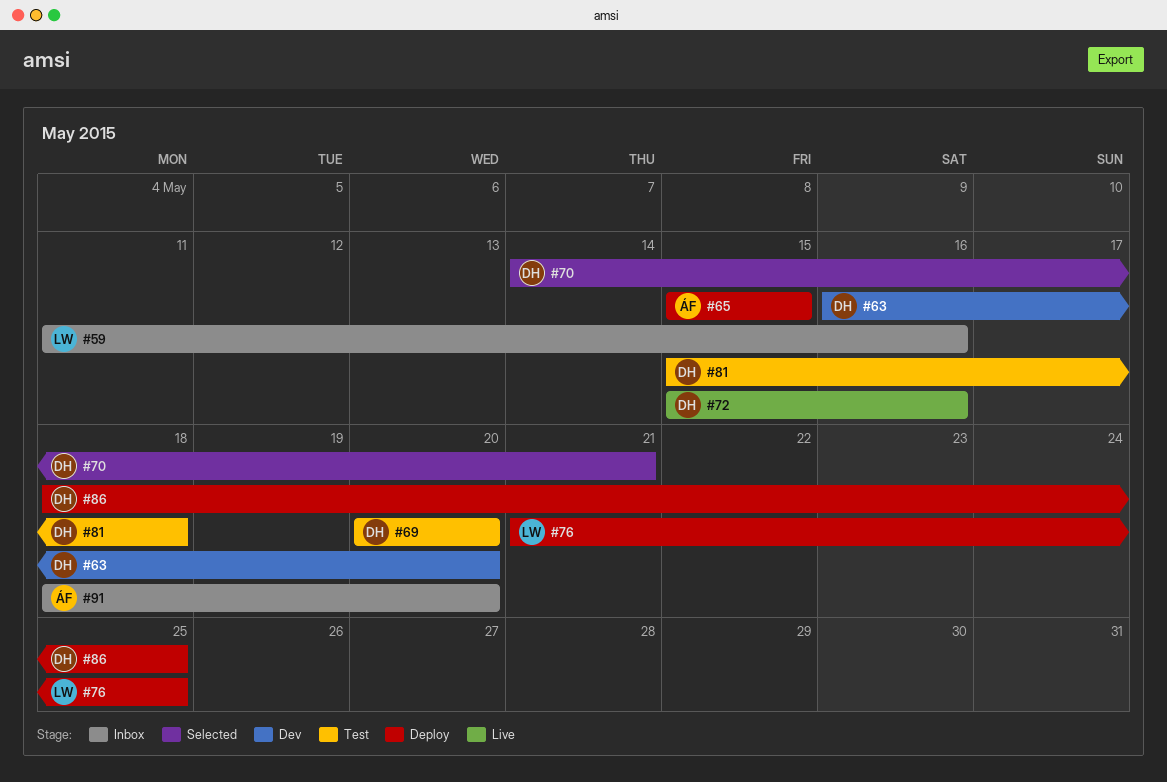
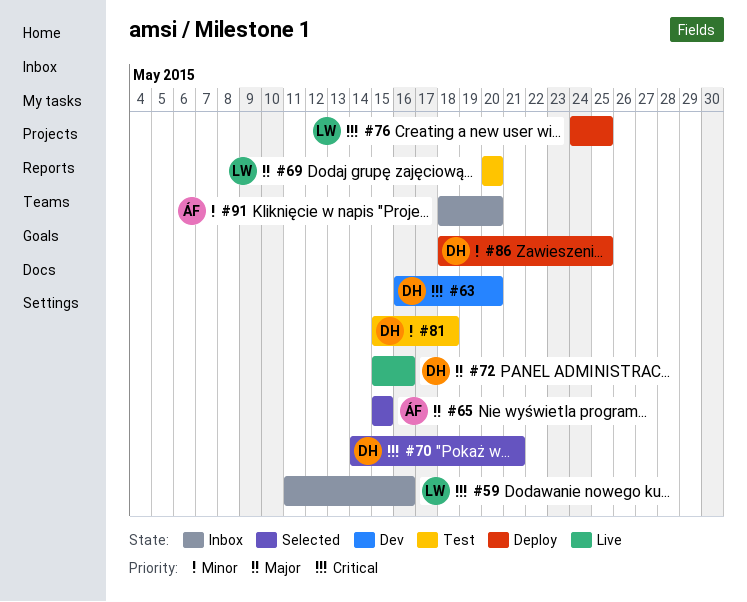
#65, status: Deploy -> Selected
#69, owner: DH -> LW
#76, start: May 21 -> May 24

